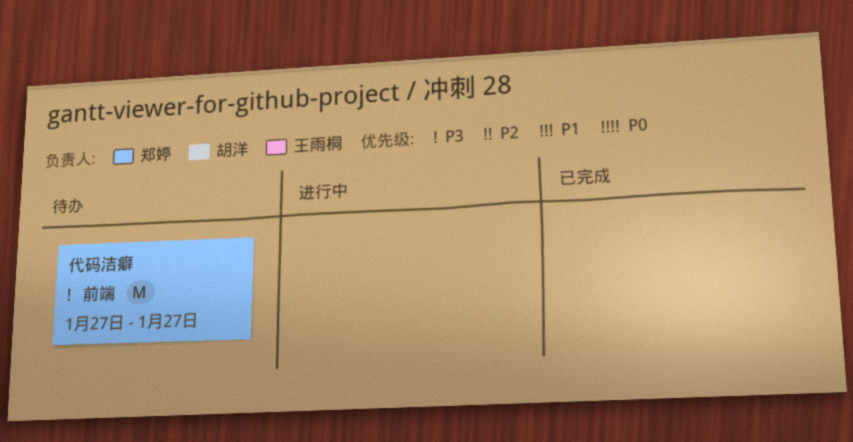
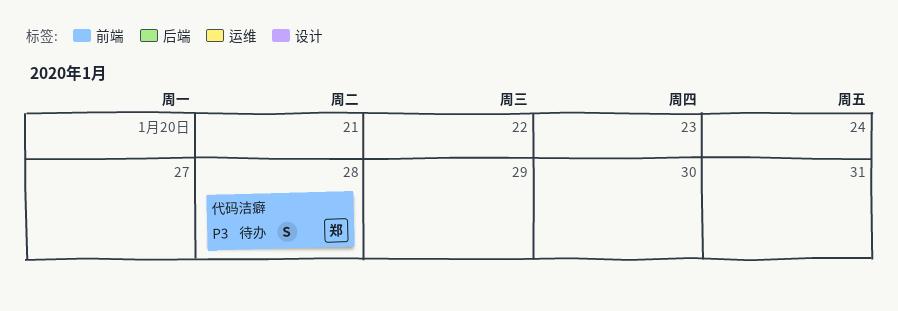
代码洁癖, estimate: M -> S
代码洁癖, due: Jan 27 -> Jan 28

